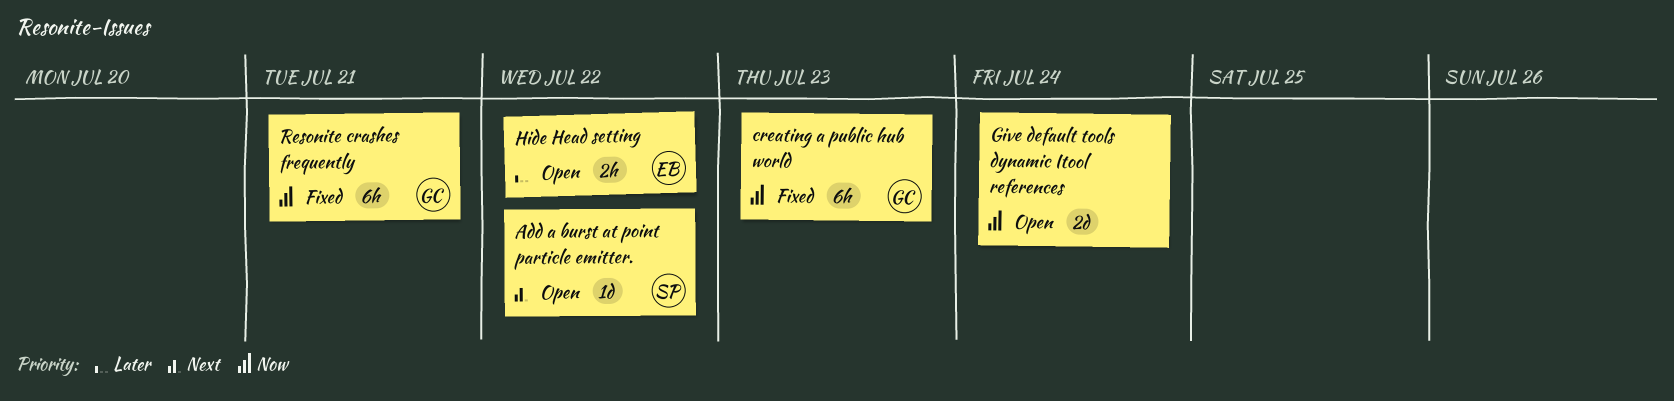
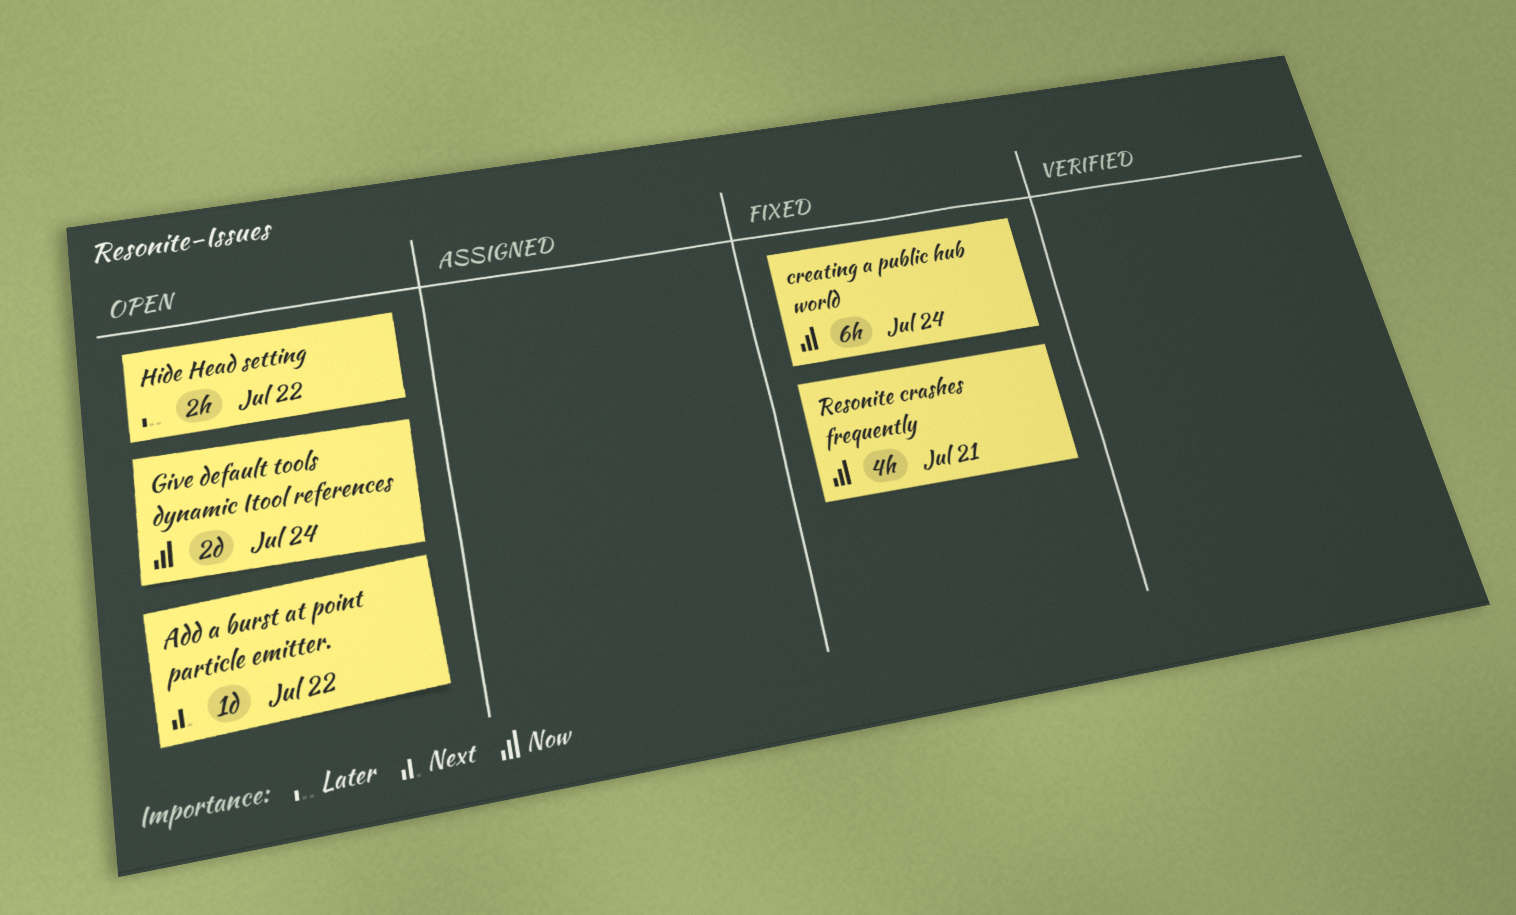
creating a public hub world, due: Jul 23 -> Jul 24
Resonite crashes frequently, estimate: 6h -> 4h

